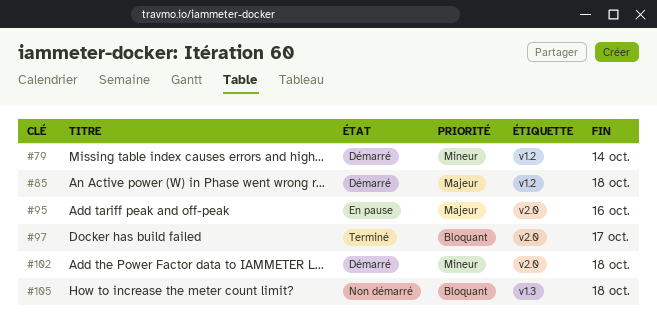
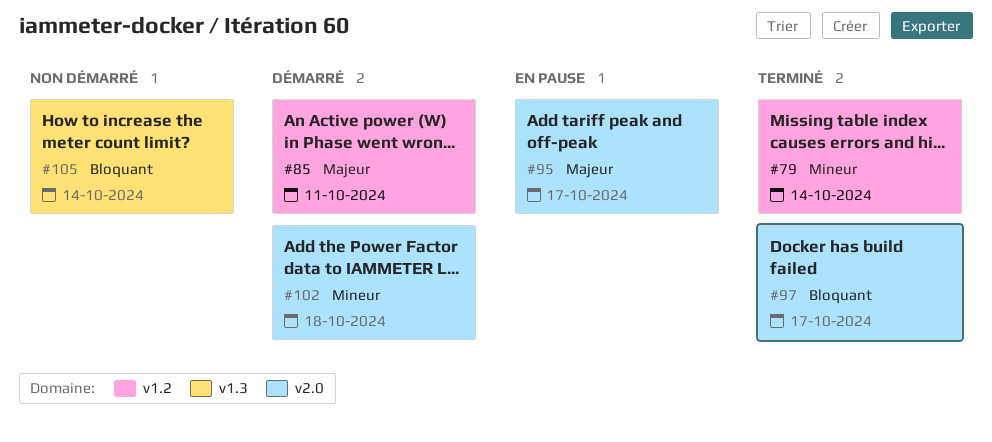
#79, status: Démarré -> Terminé
#85, due: Oct 18 -> Oct 11
#95, due: Oct 16 -> Oct 17
#105, due: Oct 18 -> Oct 14

